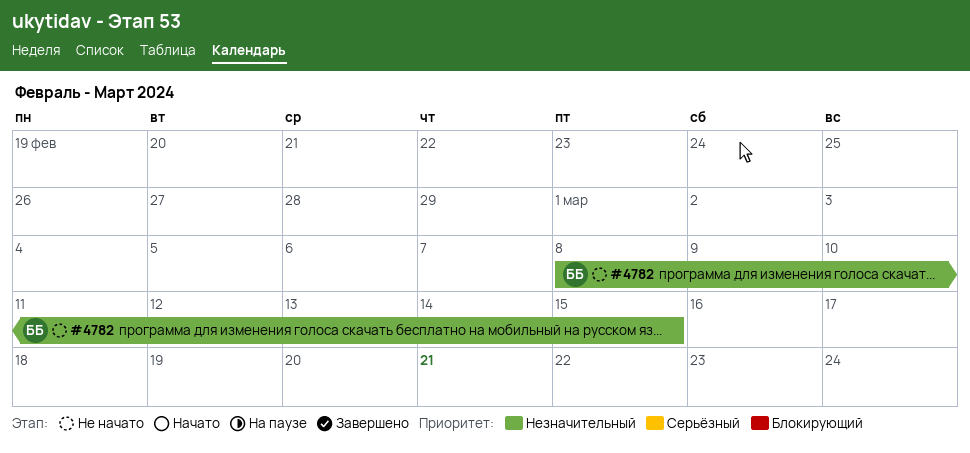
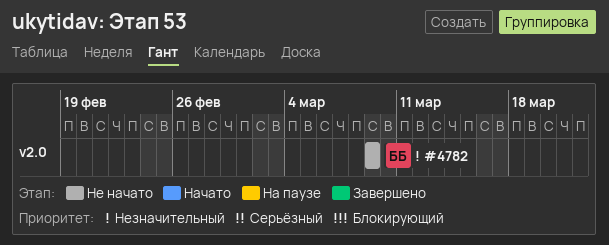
#4782, start: Mar 8 -> Mar 9
#4782, due: Mar 15 -> Mar 9

